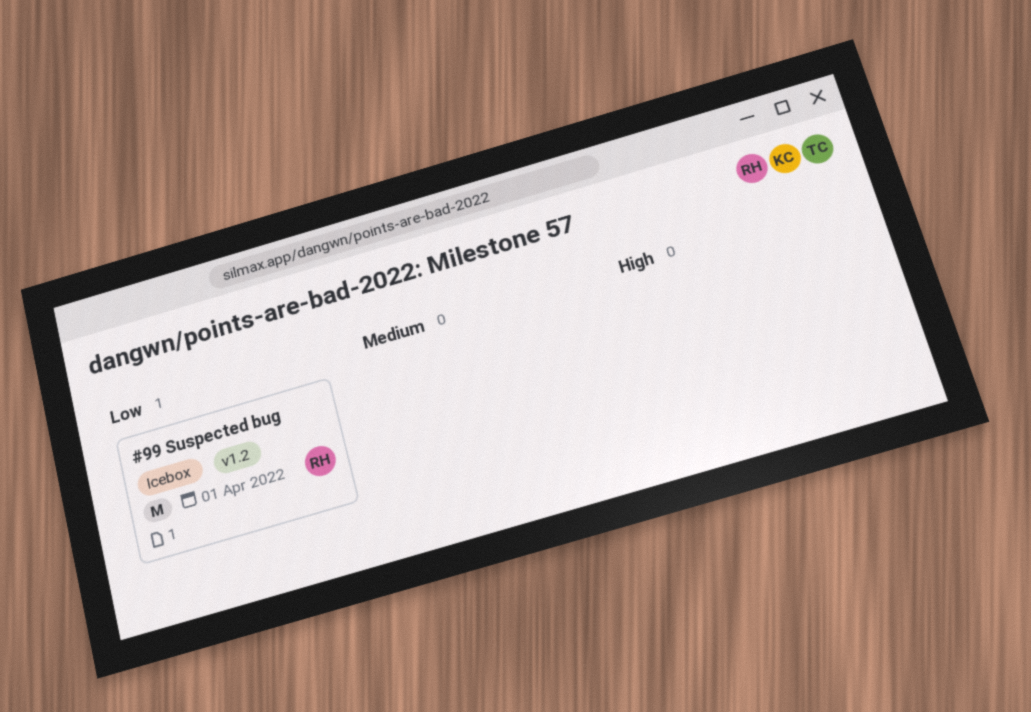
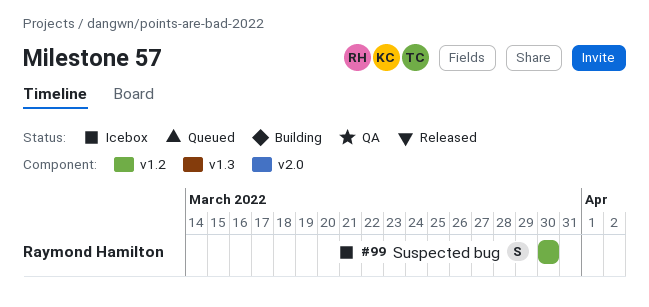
#99, estimate: M -> S
#99, due: Apr 1 -> Mar 30

